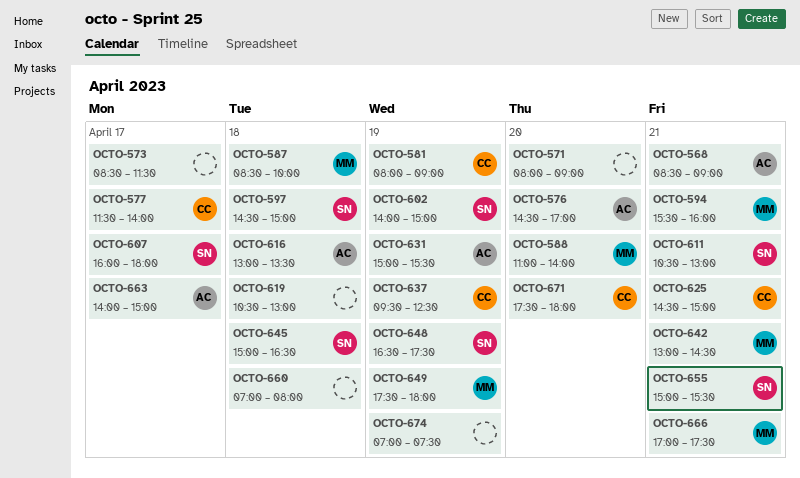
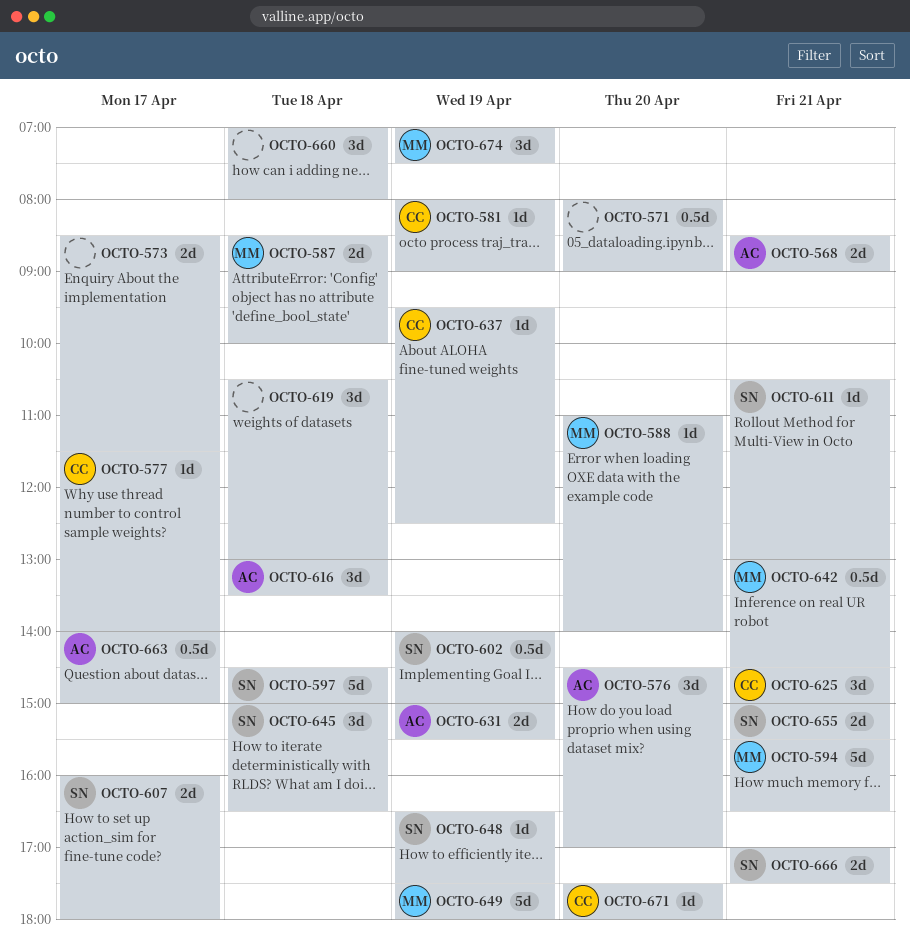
OCTO-594, ends: 16:00 -> 16:30
OCTO-666, owner: MM -> SN
OCTO-674, owner: none -> MM

